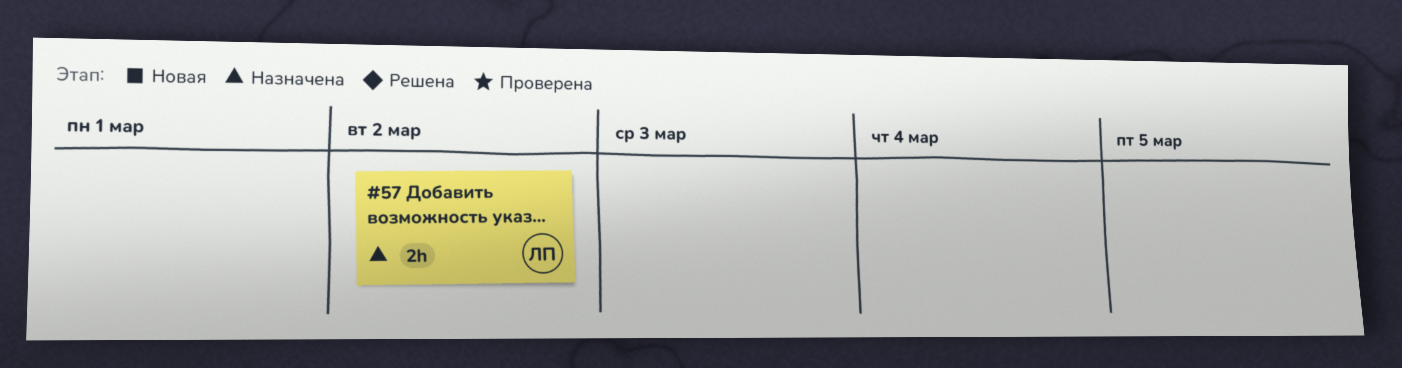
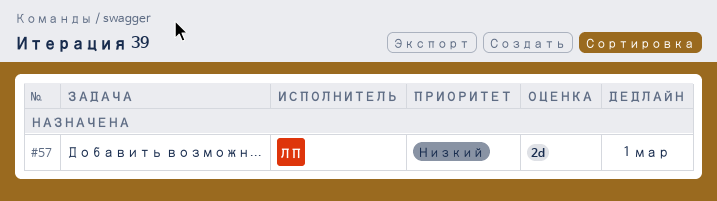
#57, estimate: 2h -> 2d
#57, due: Mar 2 -> Mar 1

